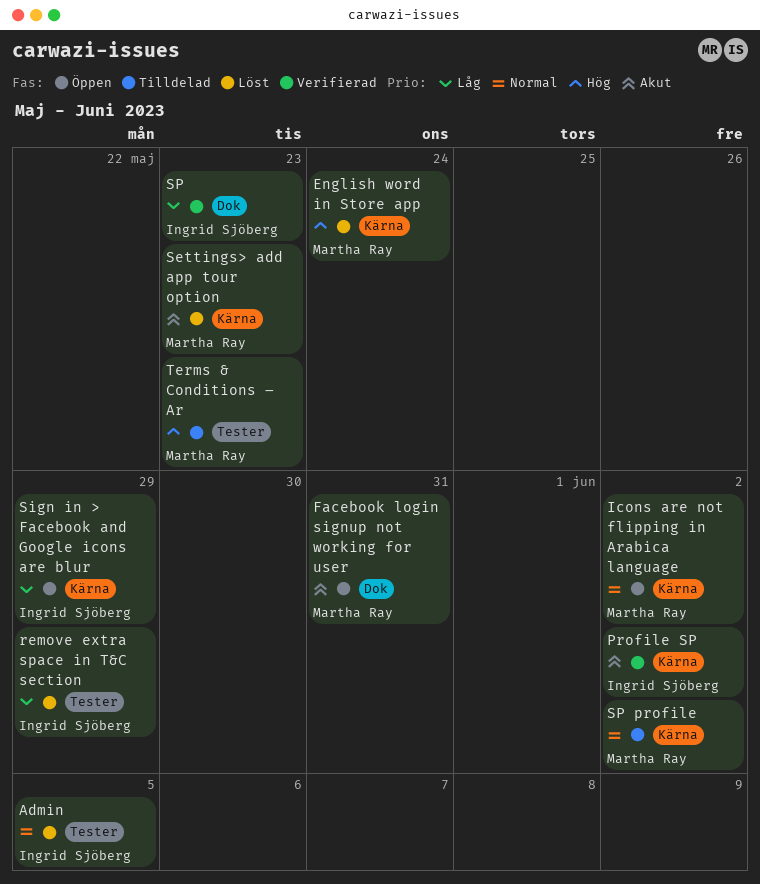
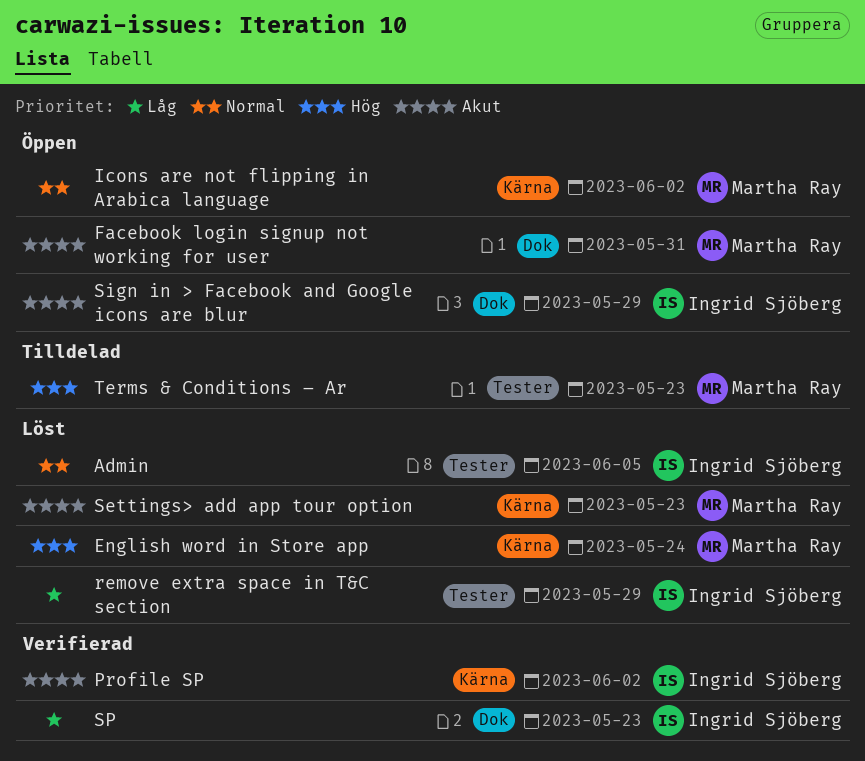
Sign in > Facebook and Google icons are blur, priority: Låg -> Akut
Sign in > Facebook and Google icons are blur, label: Kärna -> Dok
SP profile: present -> none

